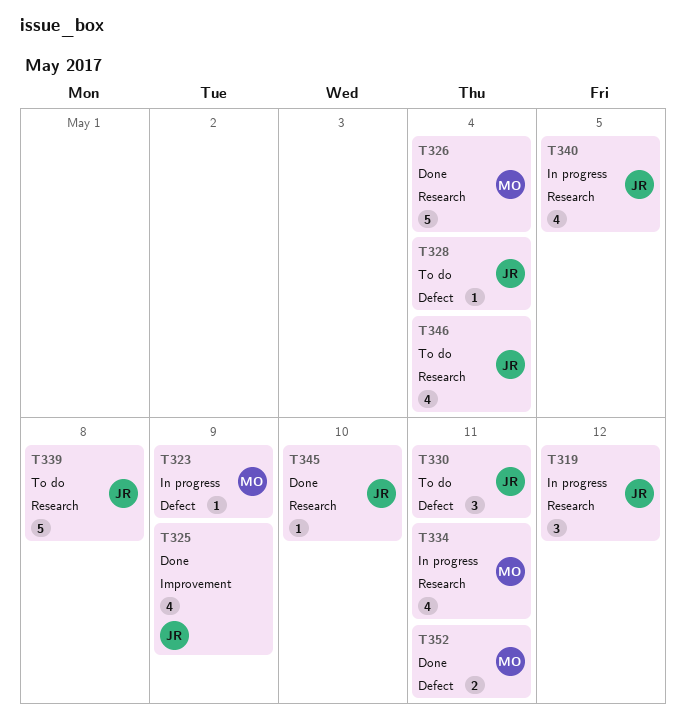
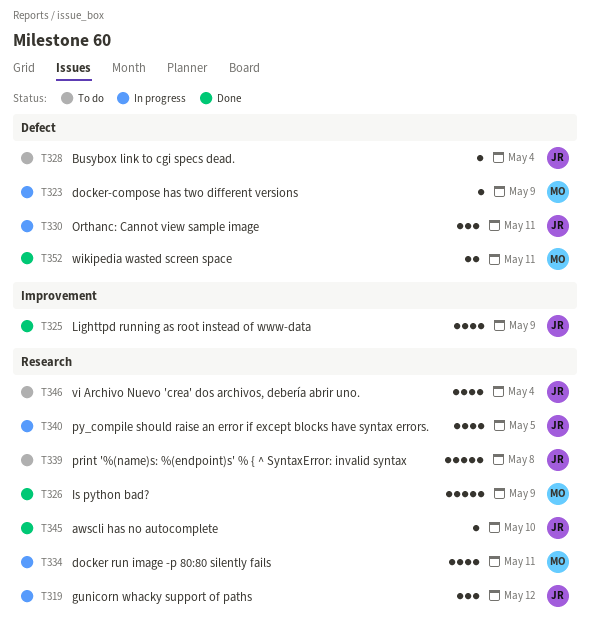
T326, due: May 4 -> May 9
T330, status: To do -> In progress

